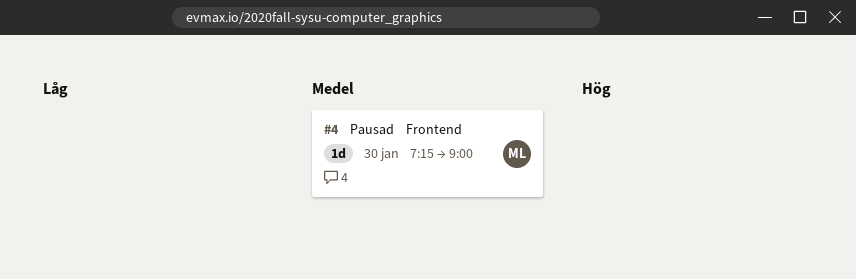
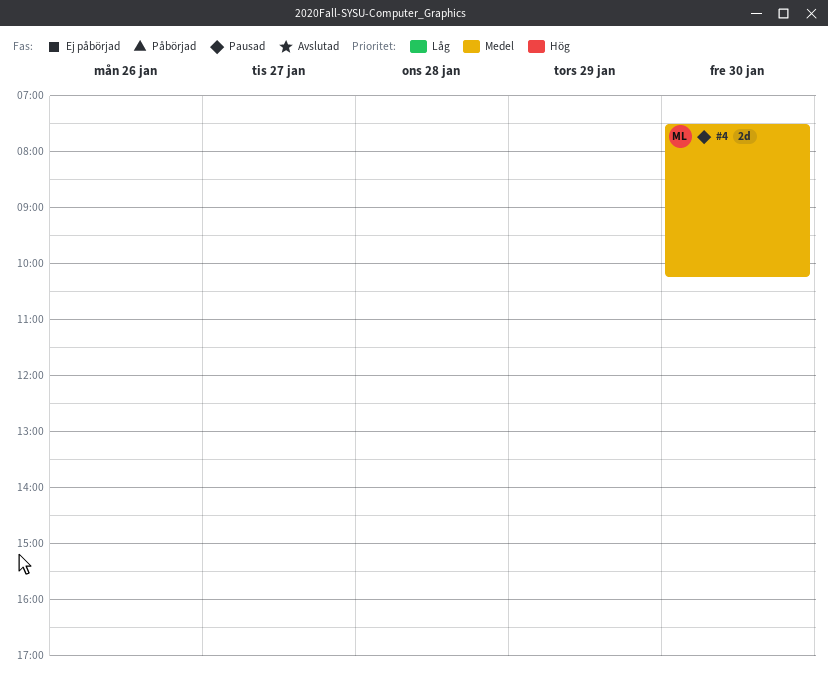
#4, estimate: 1d -> 2d
#4, begins: 07:15 -> 07:30
#4, ends: 09:00 -> 10:15

